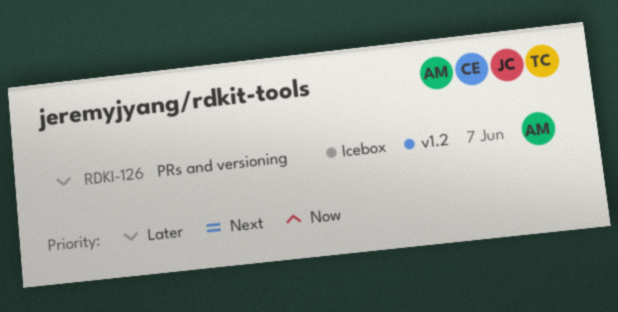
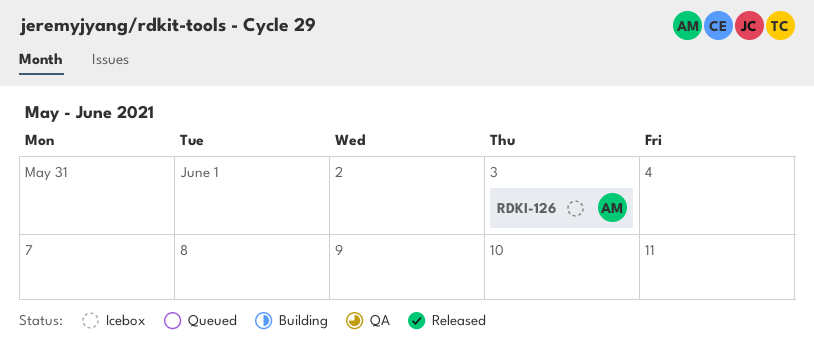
RDKI-126, due: Jun 7 -> Jun 3

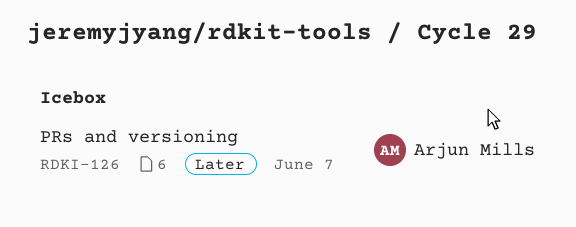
RDKI-126, due: Jun 3 -> Jun 7

